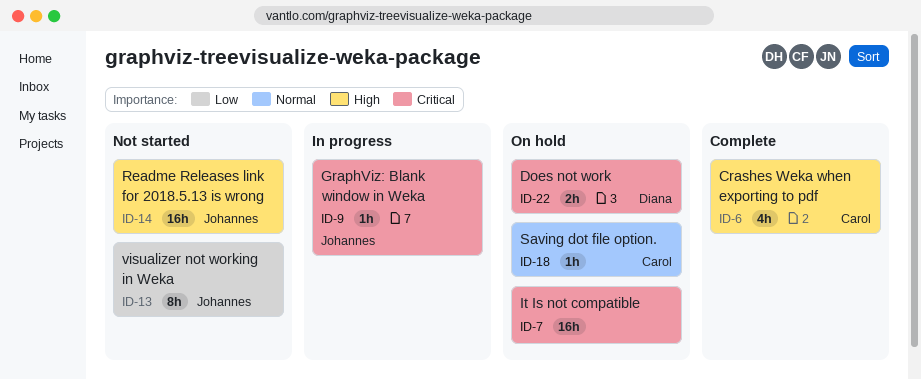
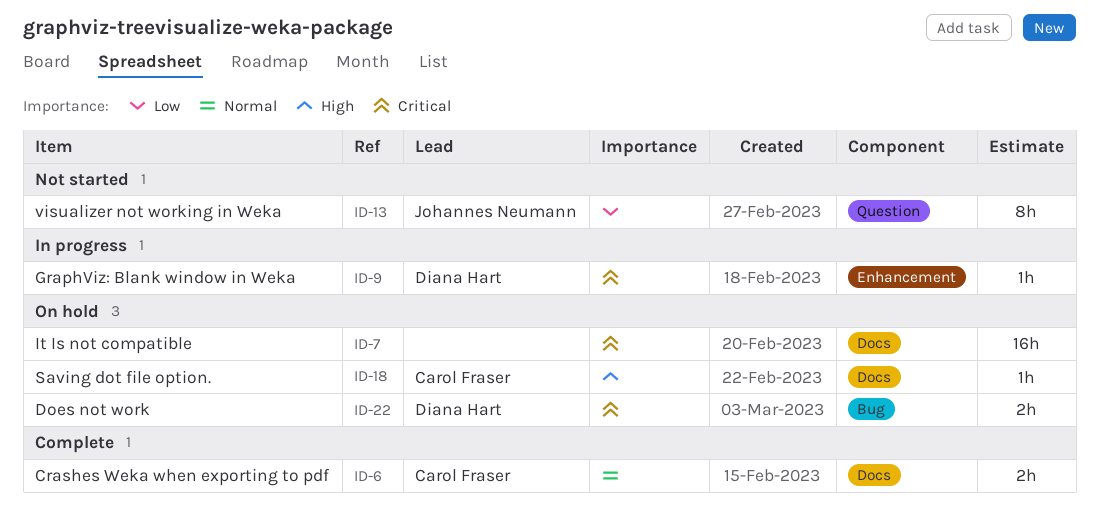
ID-6, priority: High -> Normal
ID-6, estimate: 4h -> 2h
ID-9, owner: Johannes Neumann -> Diana Hart
ID-14: present -> none
ID-18, priority: Normal -> High

